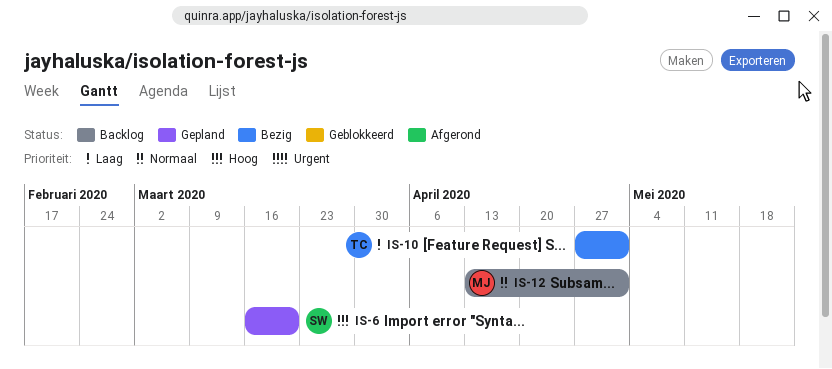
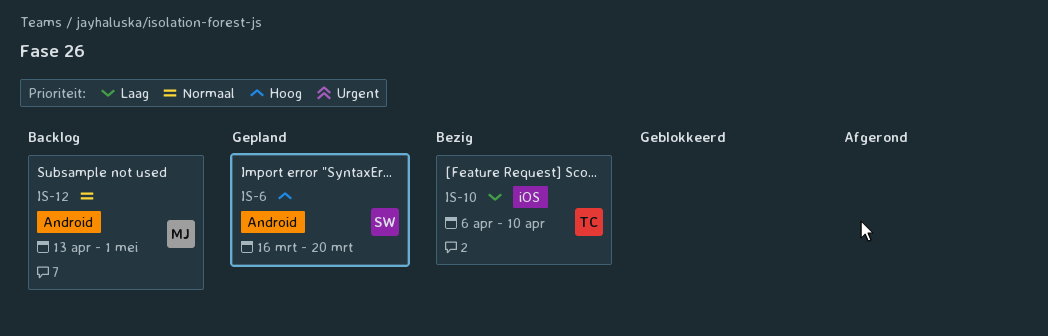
IS-10, start: Apr 27 -> Apr 6
IS-10, due: May 1 -> Apr 10

